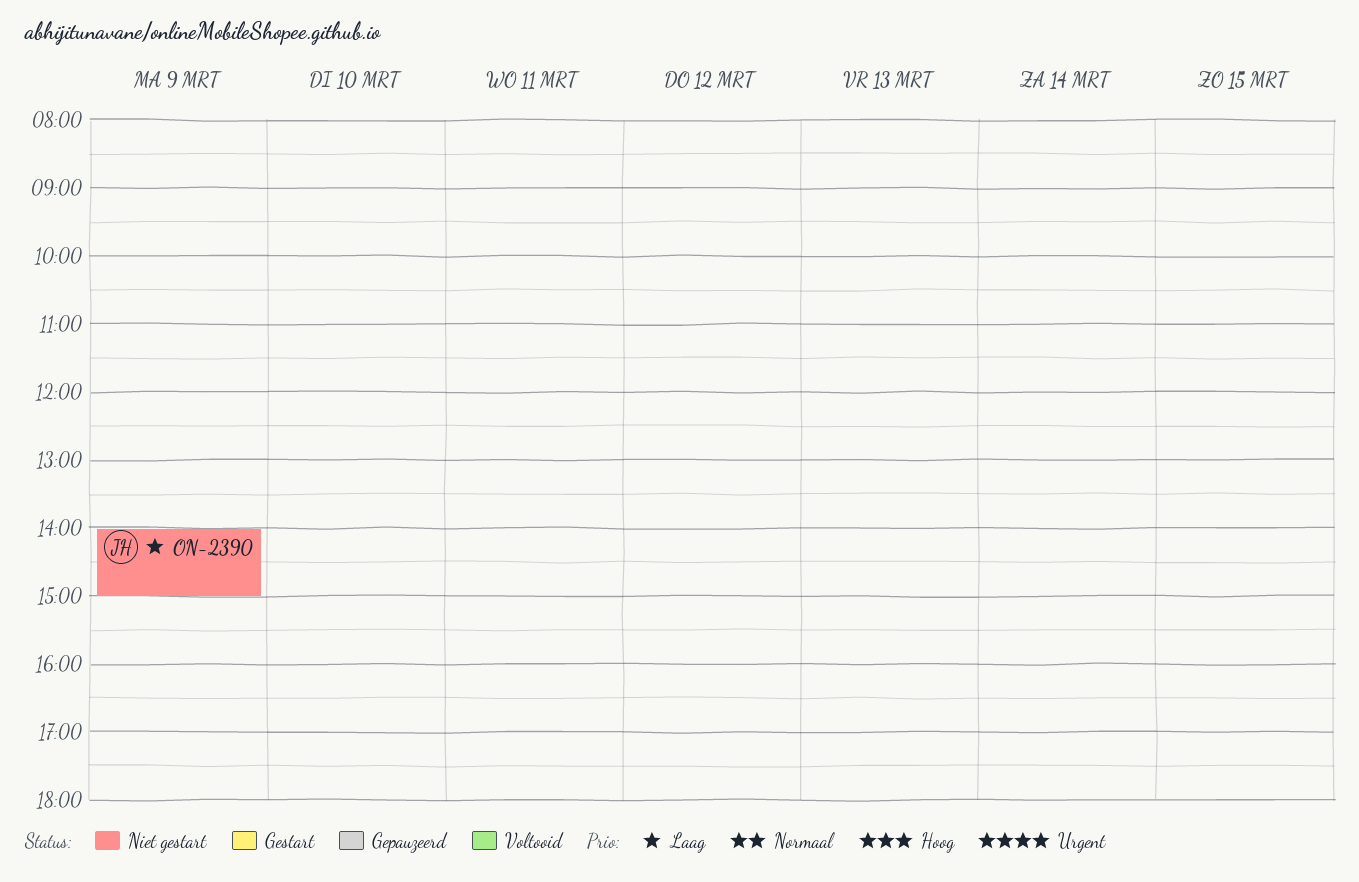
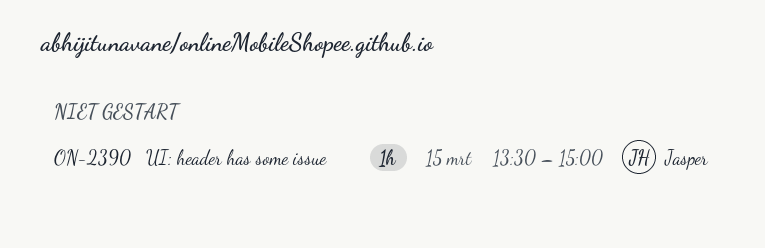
ON-2390, day: Mar 9 -> Mar 15
ON-2390, begins: 14:00 -> 13:30

